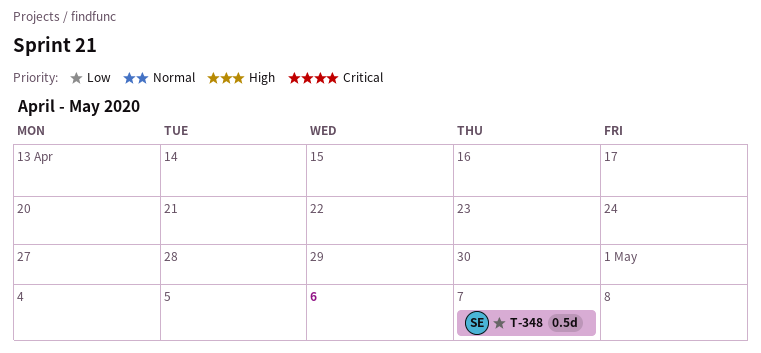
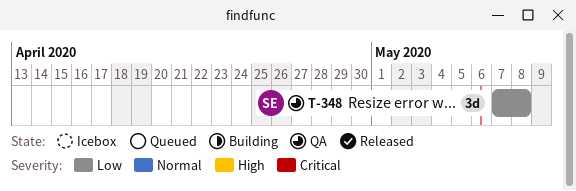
T-348, estimate: 0.5d -> 3d
T-348, due: May 7 -> May 8

